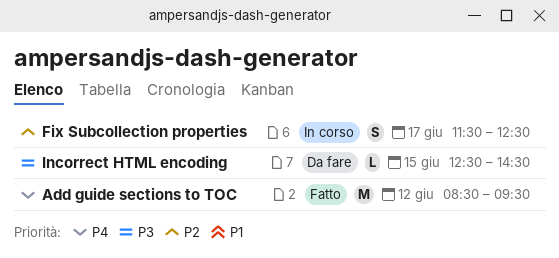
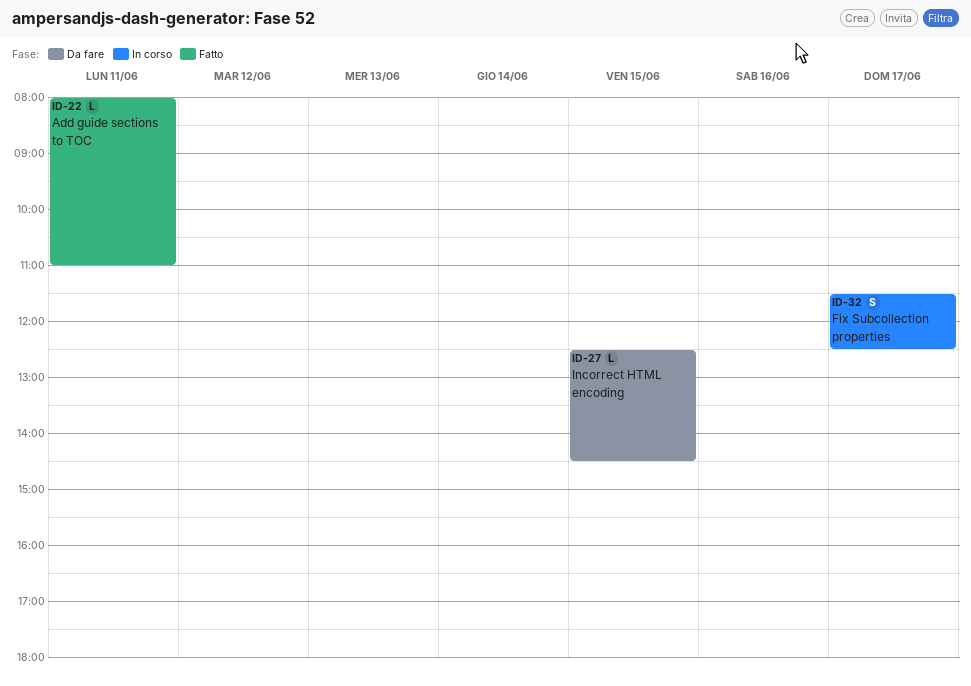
Add guide sections to TOC, estimate: M -> L
Add guide sections to TOC, day: Jun 12 -> Jun 11
Add guide sections to TOC, begins: 08:30 -> 08:00
Add guide sections to TOC, ends: 09:30 -> 11:00

